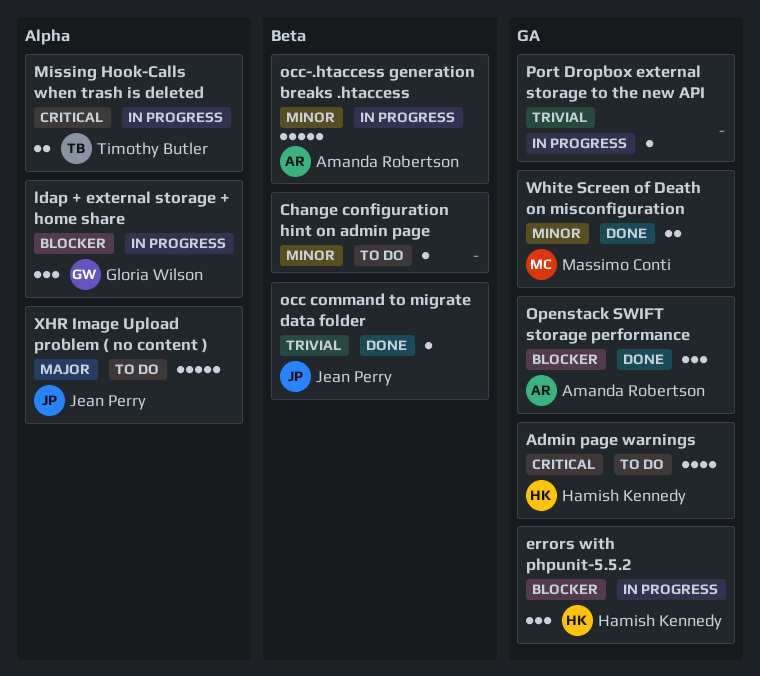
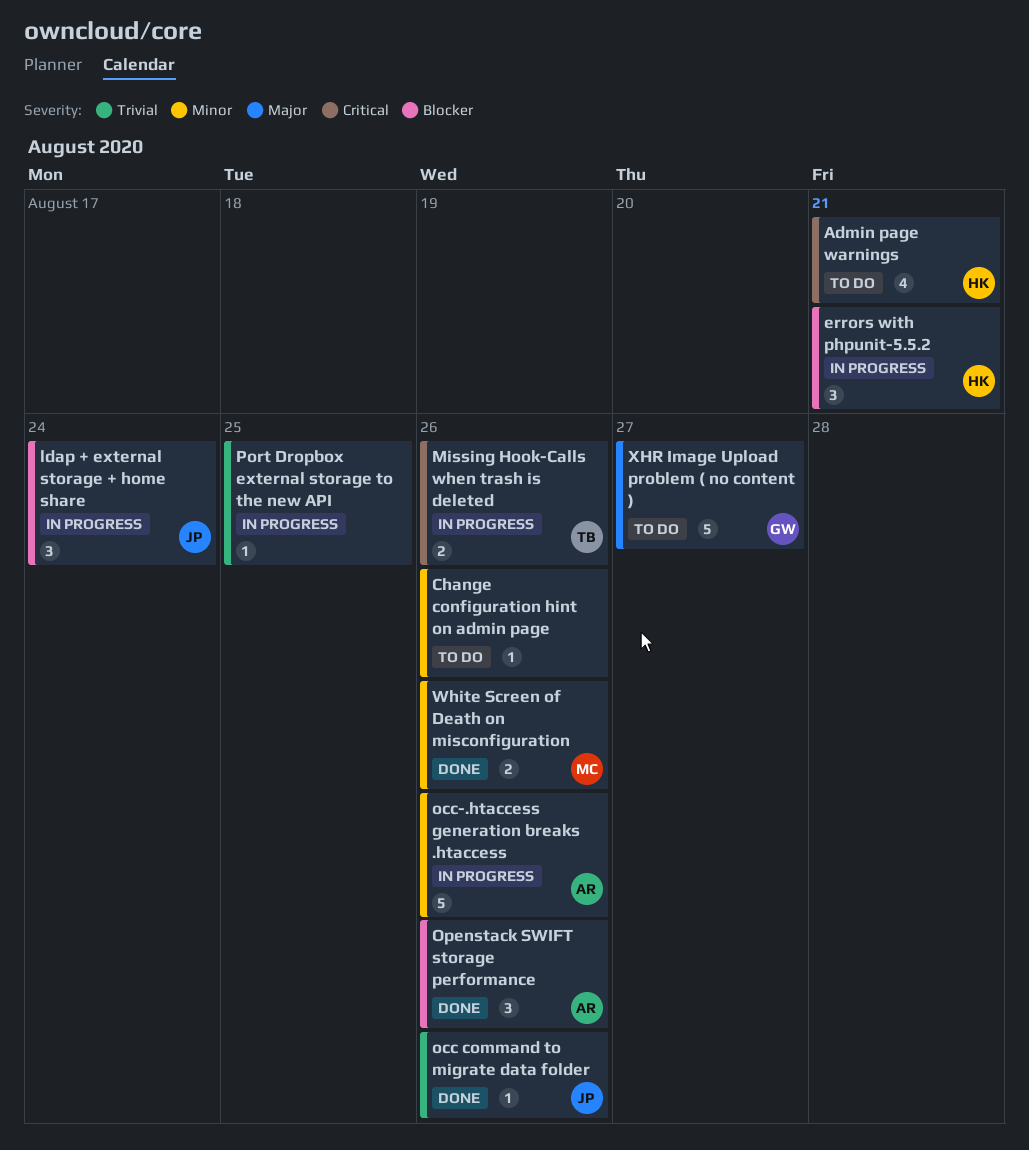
ldap + external storage + home share, owner: Gloria Wilson -> Jean Perry
XHR Image Upload problem ( no content ), owner: Jean Perry -> Gloria Wilson

